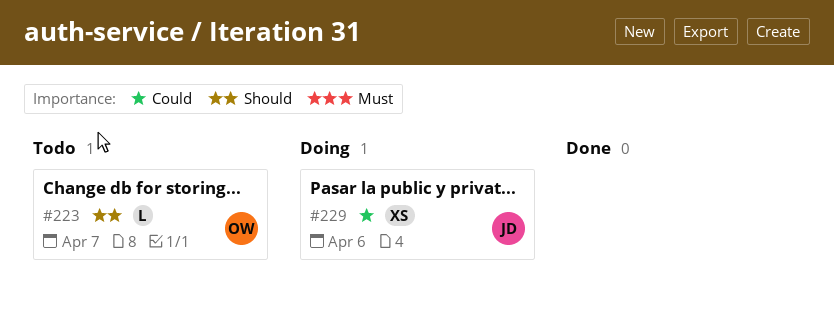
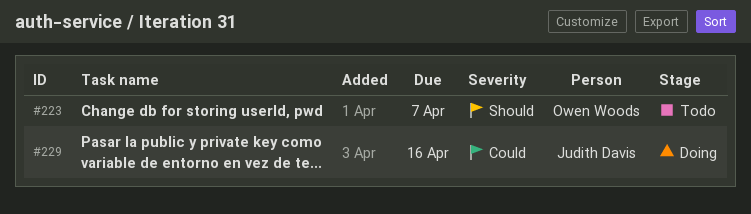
#229, due: Apr 6 -> Apr 16

